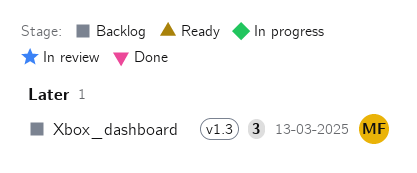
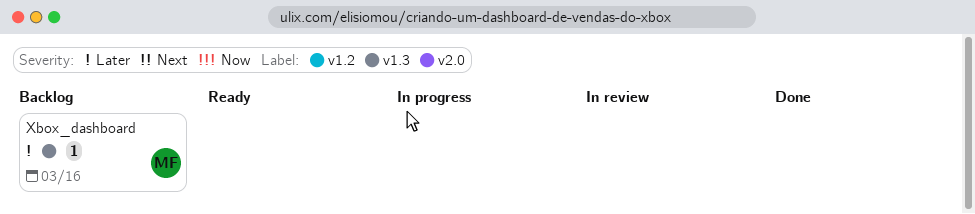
Xbox_dashboard, estimate: 3 -> 1
Xbox_dashboard, due: Mar 13 -> Mar 16

